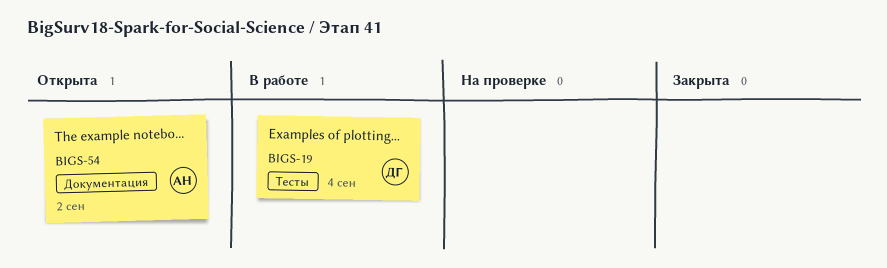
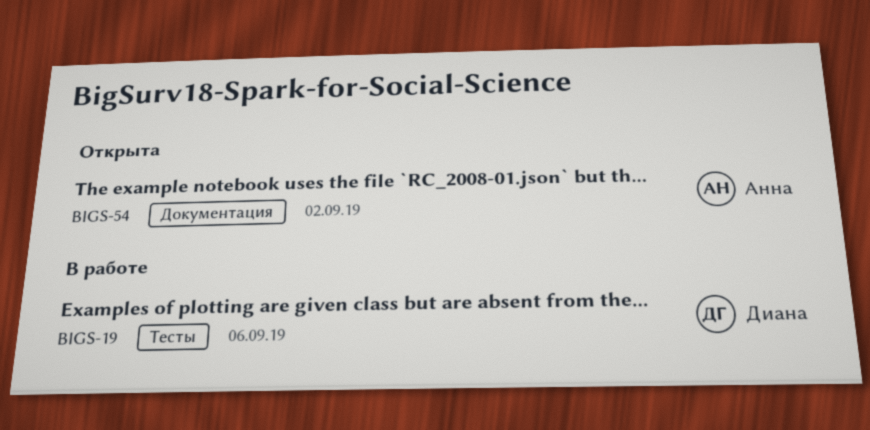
BIGS-19, due: Sep 4 -> Sep 6

